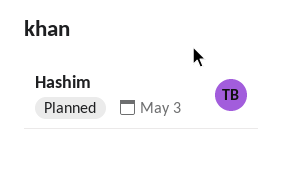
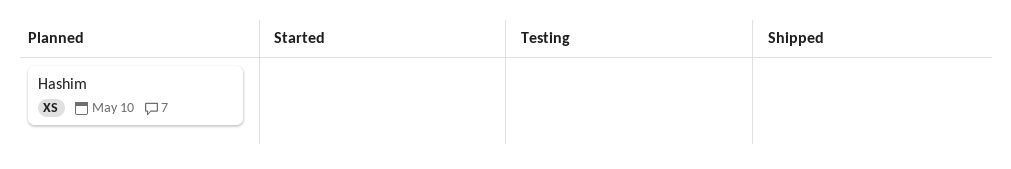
Hashim, due: May 3 -> May 10

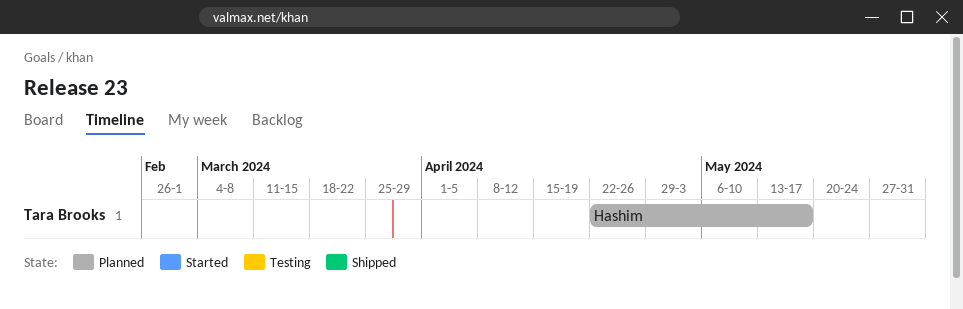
Hashim, due: May 10 -> May 17

